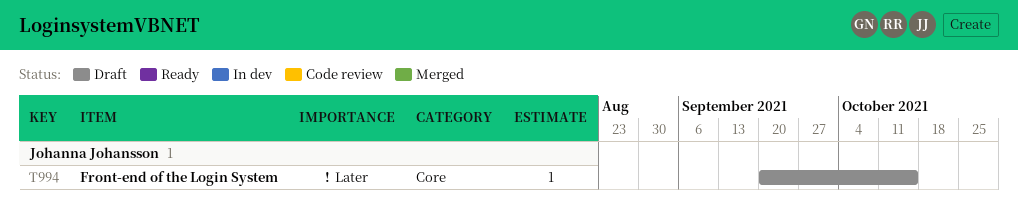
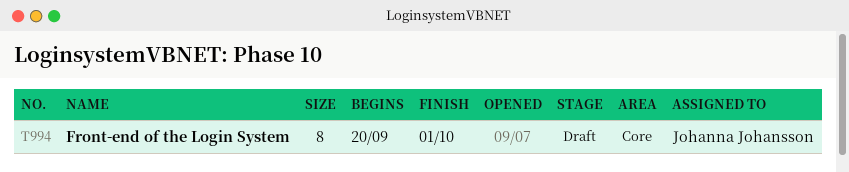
T994, estimate: 1 -> 8
T994, due: Oct 15 -> Oct 1

